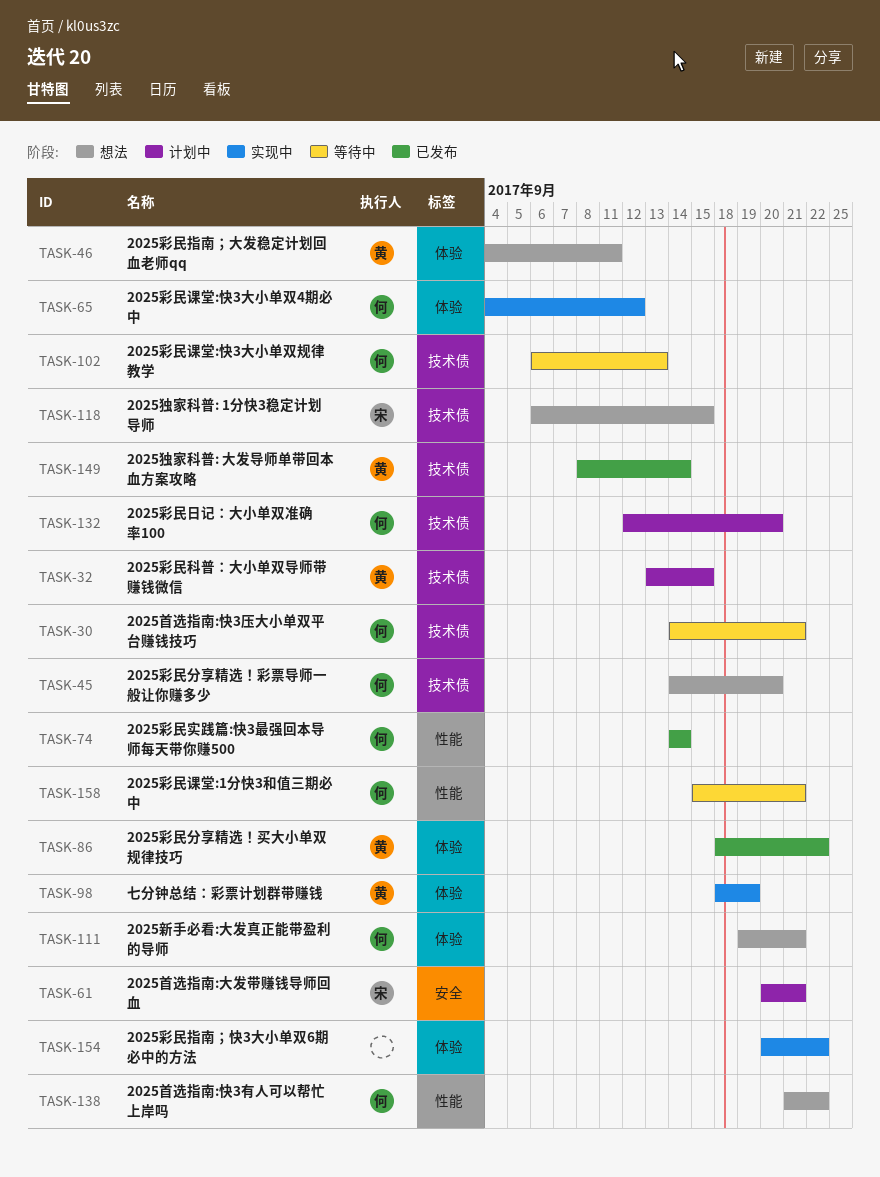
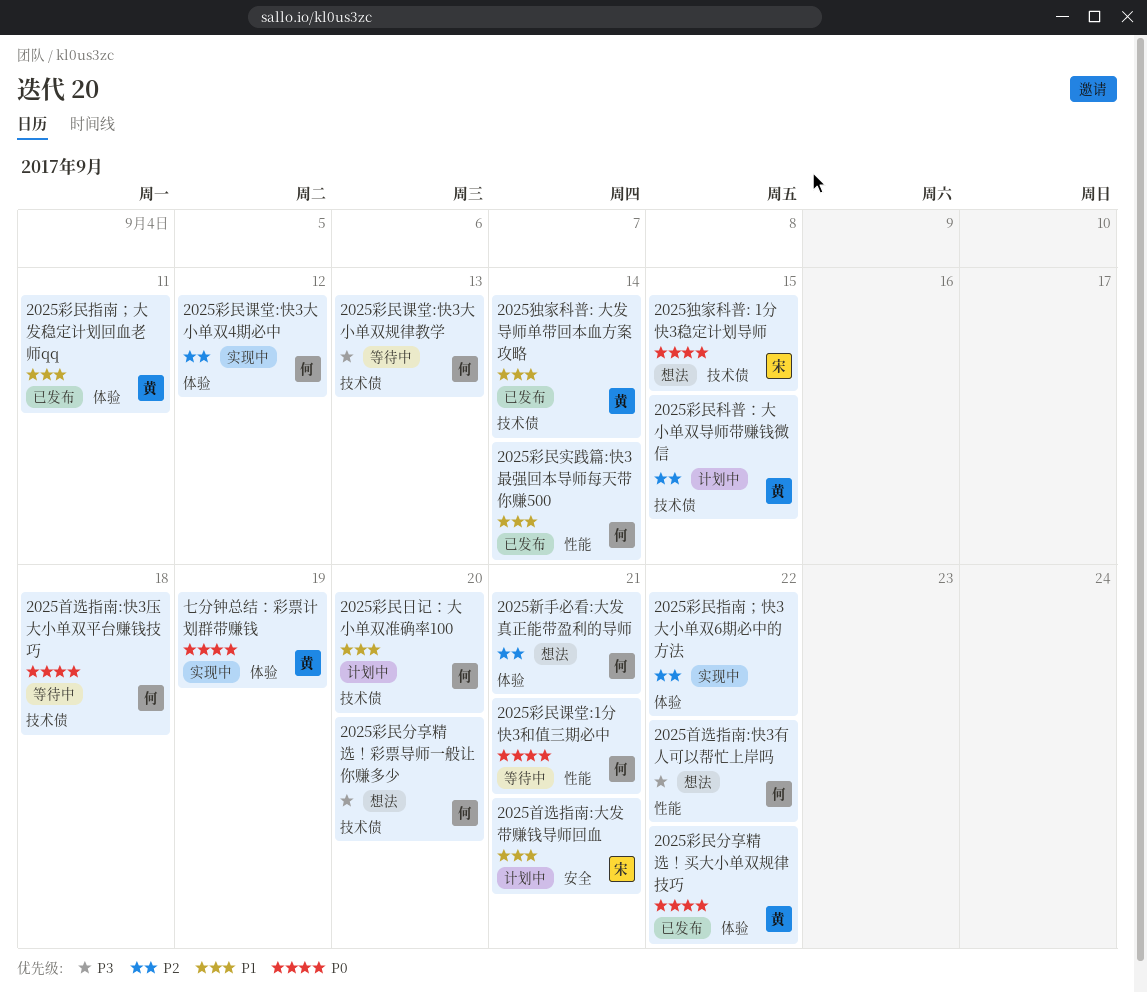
2025彩民指南；大发稳定计划回血老师qq, status: 想法 -> 已发布
2025首选指南:快3压大小单双平台赚钱技巧, due: Sep 21 -> Sep 18

